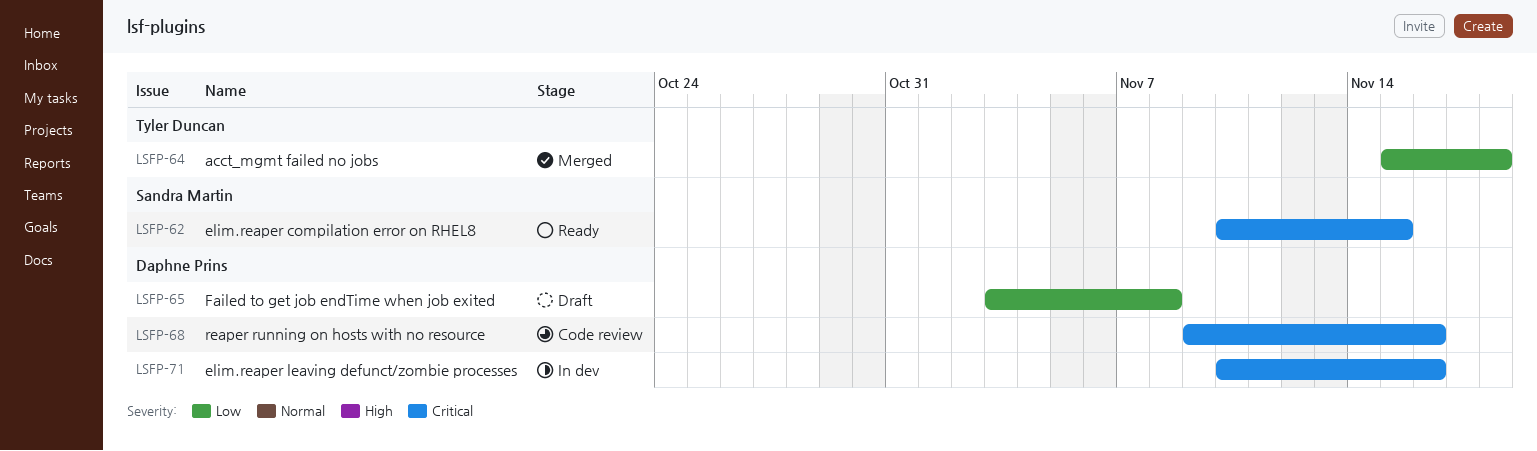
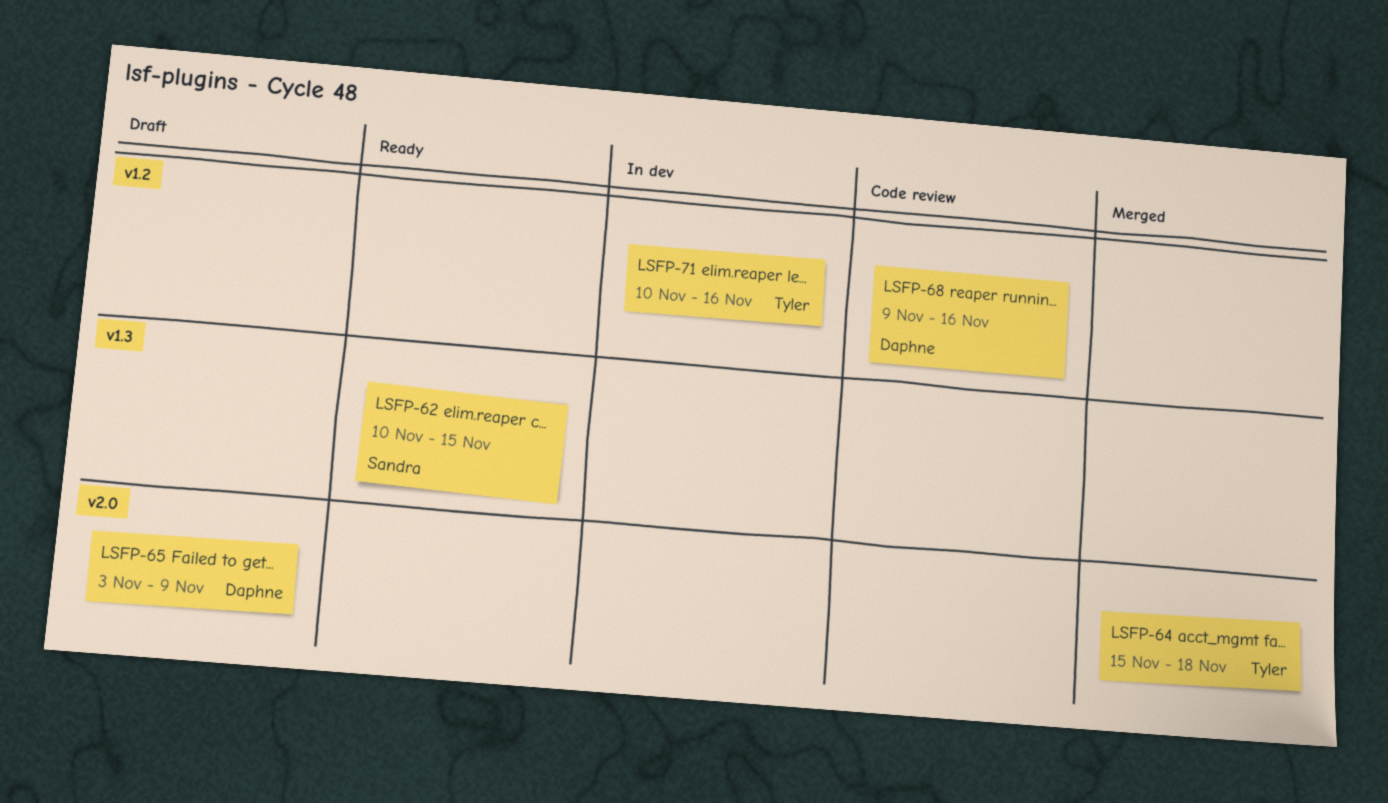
LSFP-65, due: Nov 8 -> Nov 9
LSFP-71, owner: Daphne Prins -> Tyler Duncan

